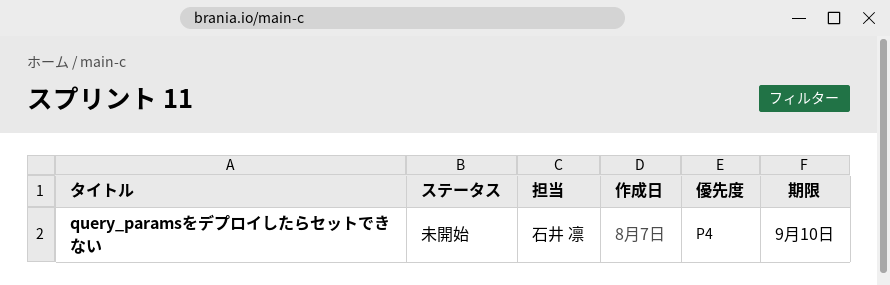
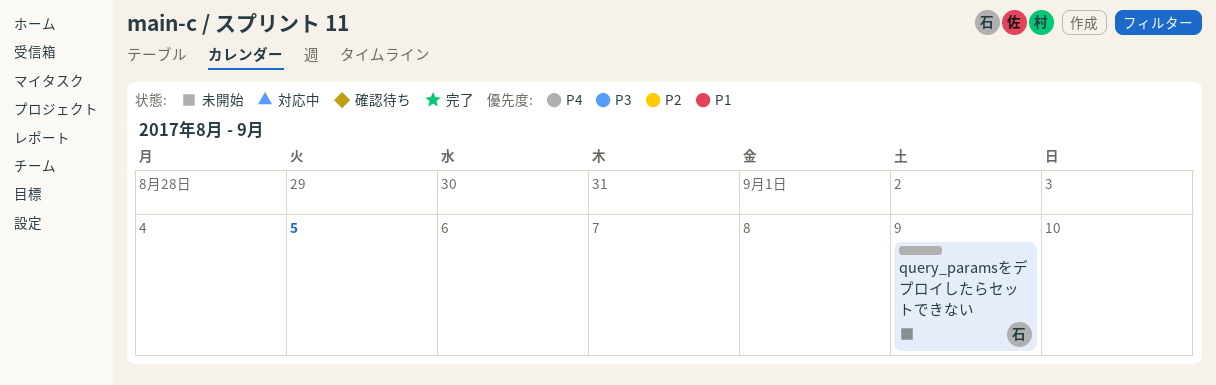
query_paramsをデプロイしたらセットできない, due: Sep 10 -> Sep 9

